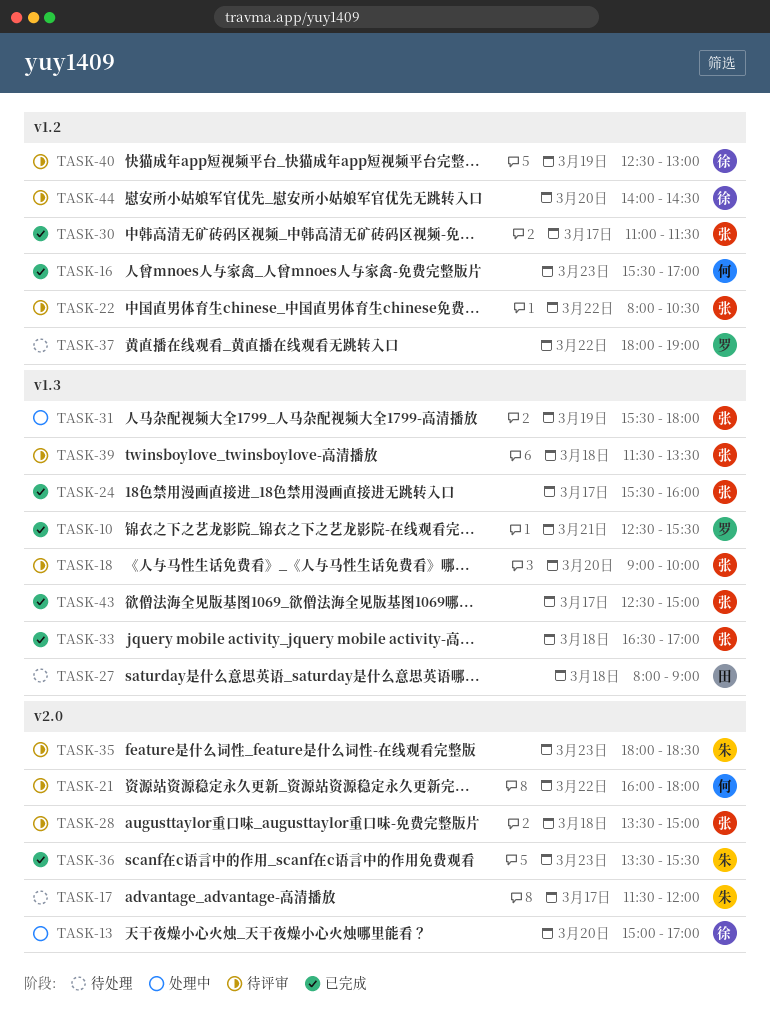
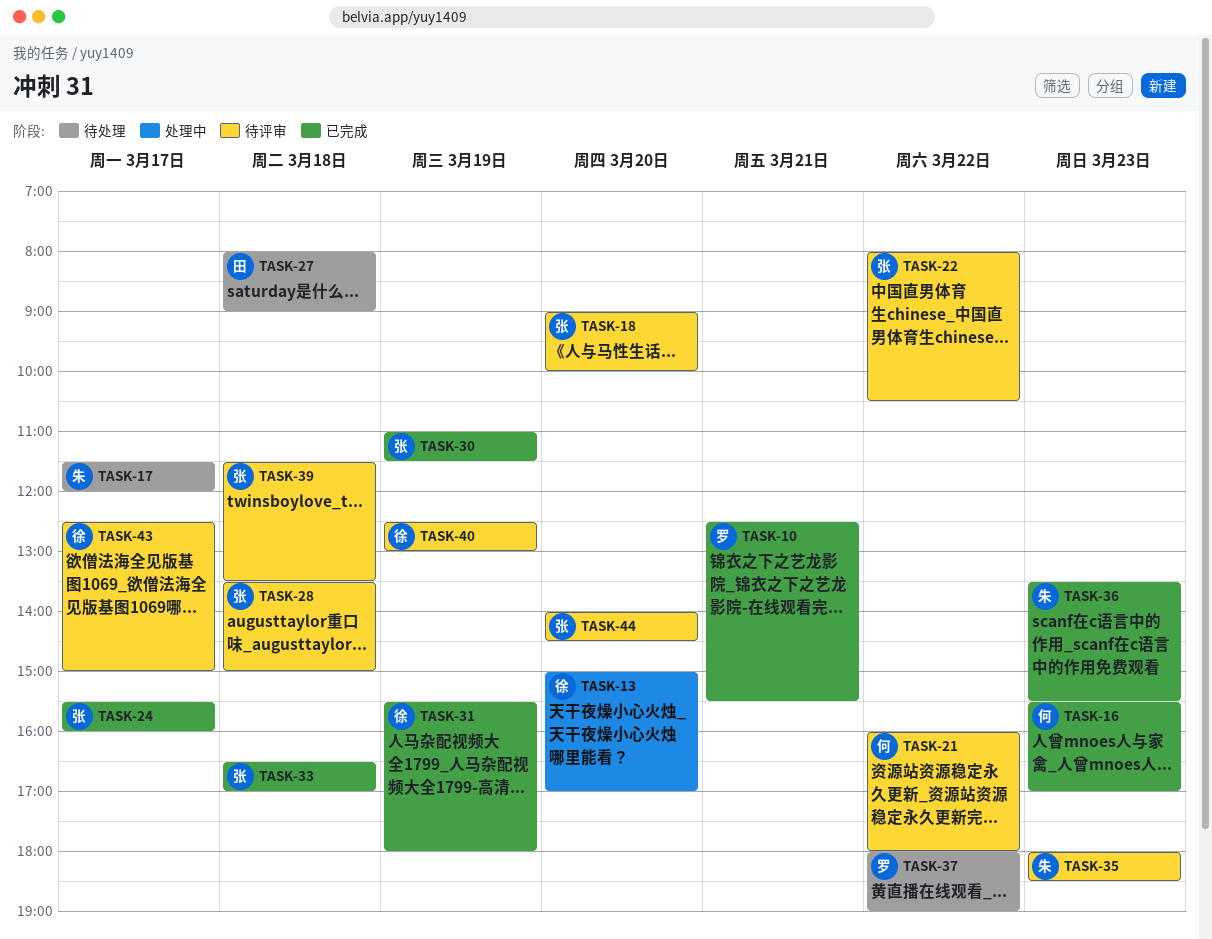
TASK-30, day: Mar 17 -> Mar 19
TASK-31, status: 处理中 -> 已完成
TASK-31, owner: 张 -> 徐
TASK-43, status: 已完成 -> 待评审
TASK-43, owner: 张 -> 徐
TASK-44, owner: 徐 -> 张

